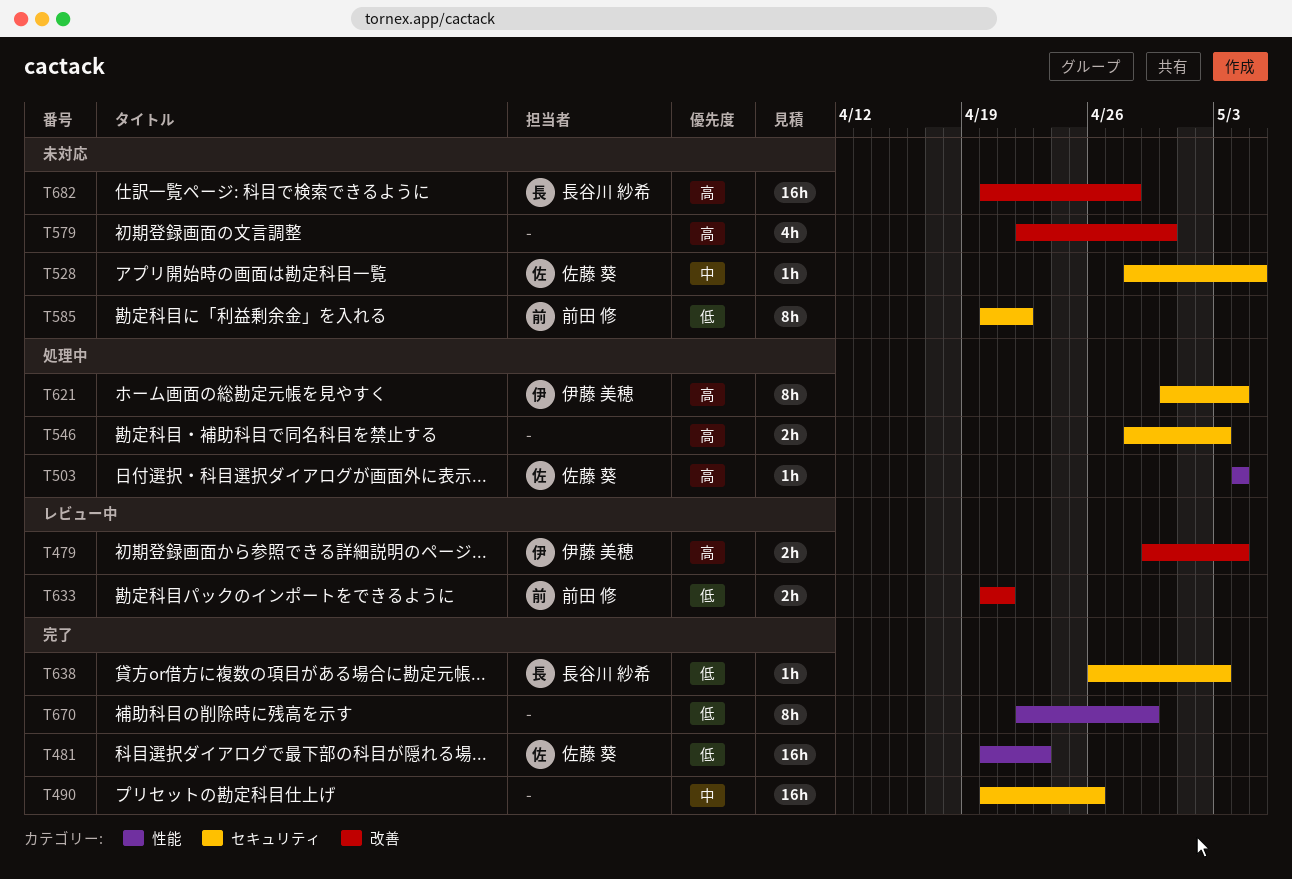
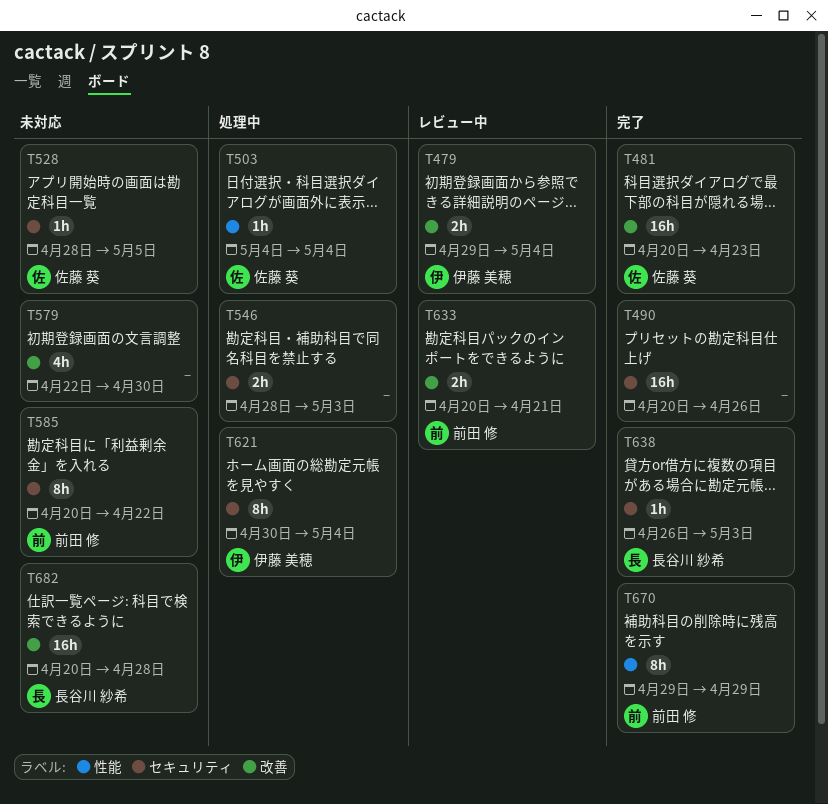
T481, label: 性能 -> 改善
T670, owner: none -> 前田 修
T670, start: Apr 22 -> Apr 29

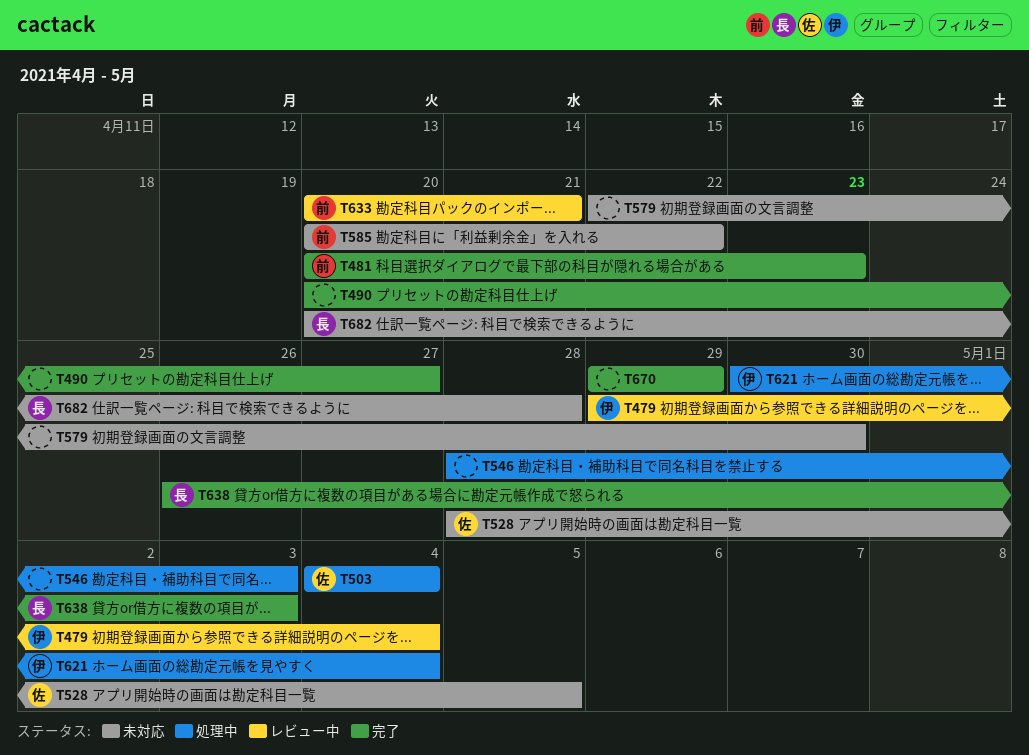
T481, owner: 佐藤 葵 -> 前田 修
T490, due: Apr 26 -> Apr 27
T670, owner: 前田 修 -> none

